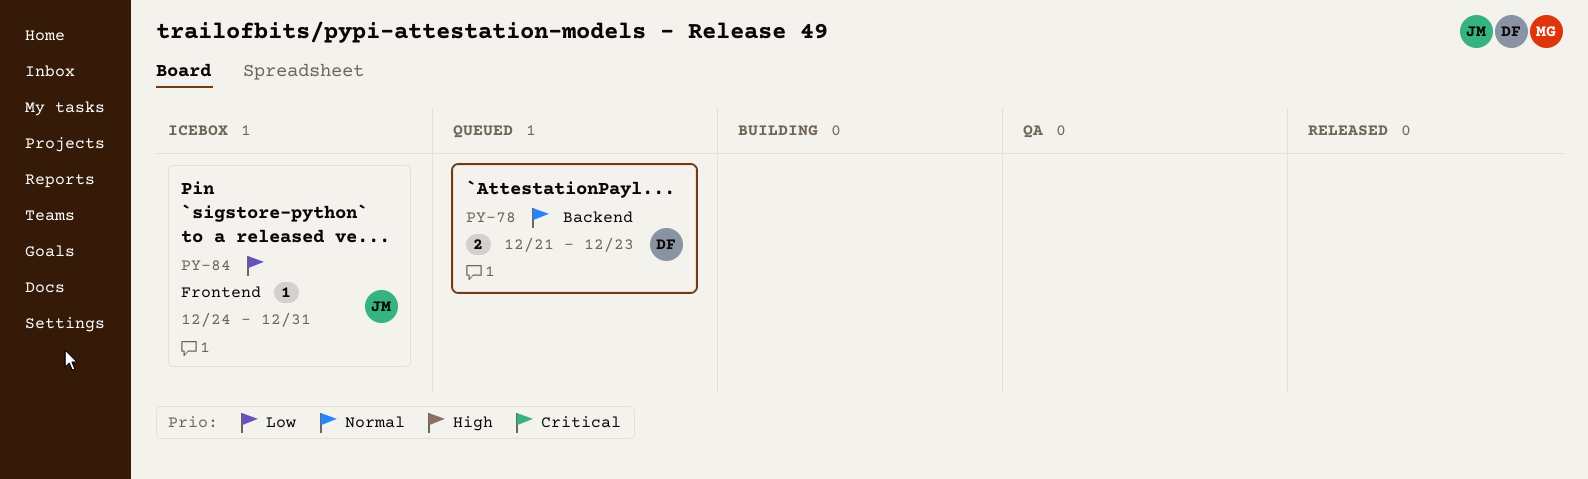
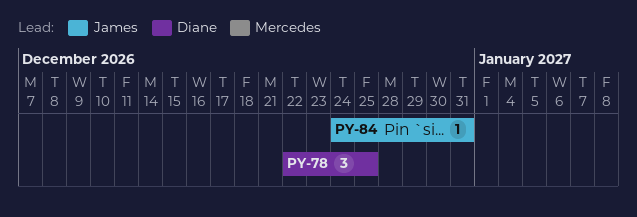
PY-78, estimate: 2 -> 3
PY-78, start: Dec 21 -> Dec 22
PY-78, due: Dec 23 -> Dec 25

